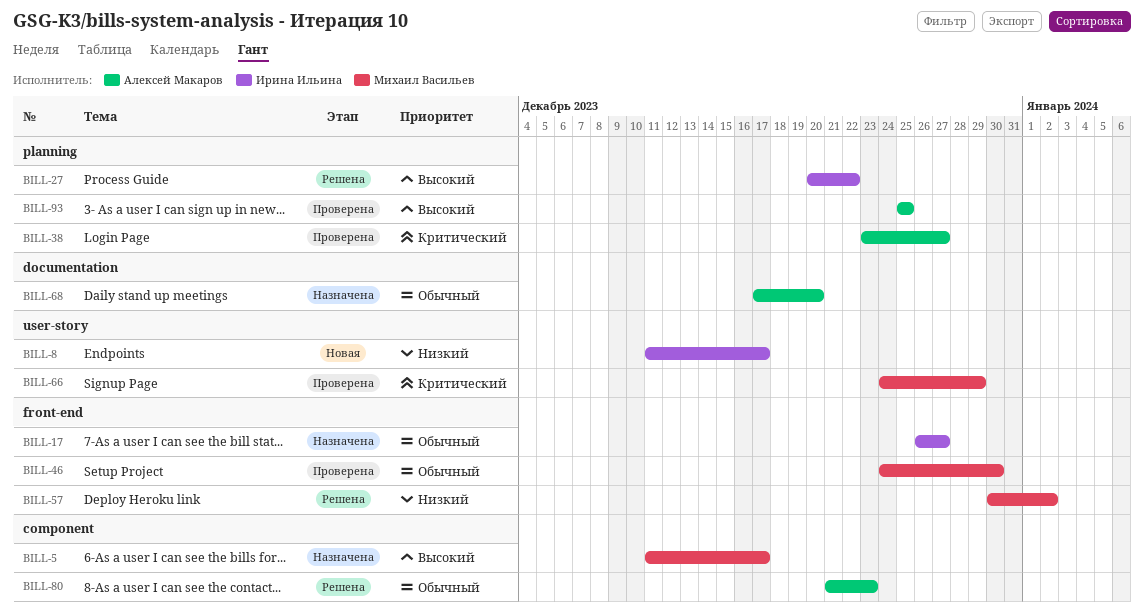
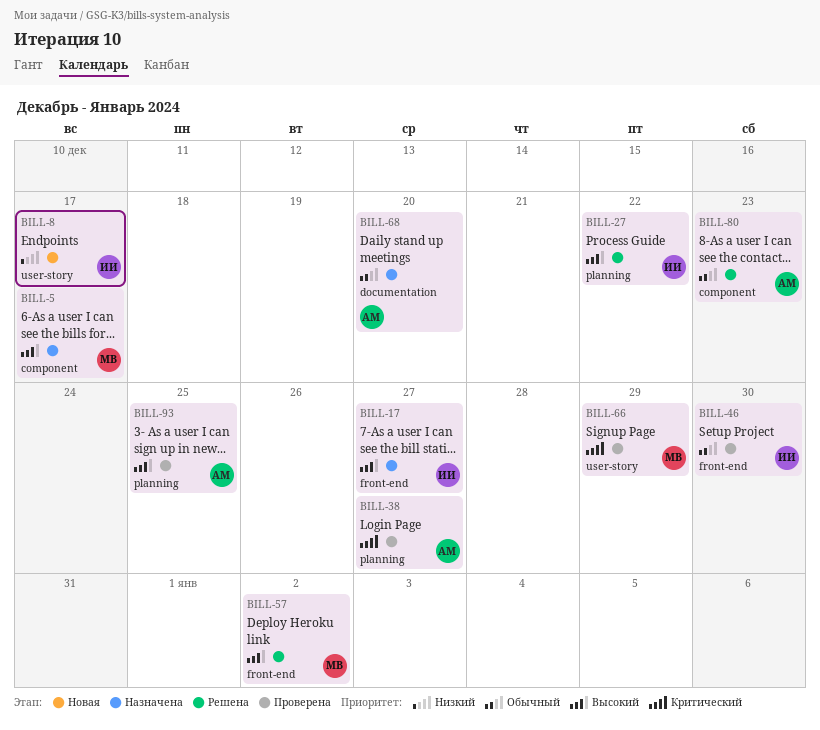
BILL-17, priority: Обычный -> Высокий
BILL-46, owner: Михаил Васильев -> Ирина Ильина
BILL-57, priority: Низкий -> Высокий

